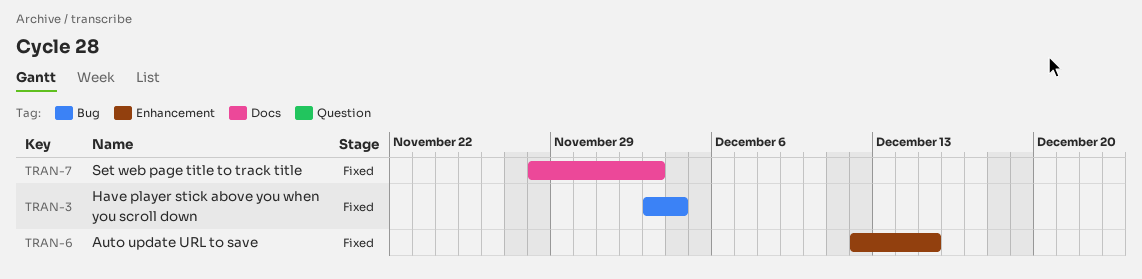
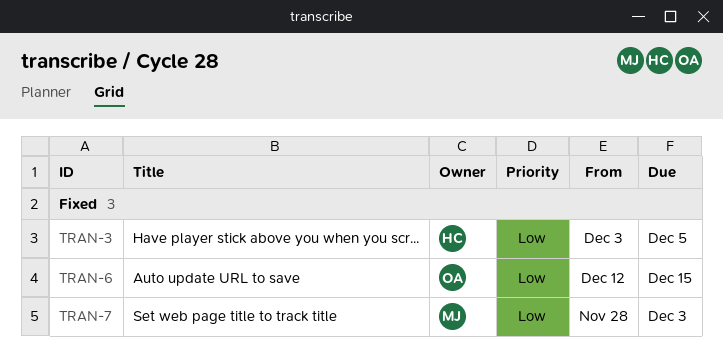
TRAN-3, due: Dec 4 -> Dec 5

